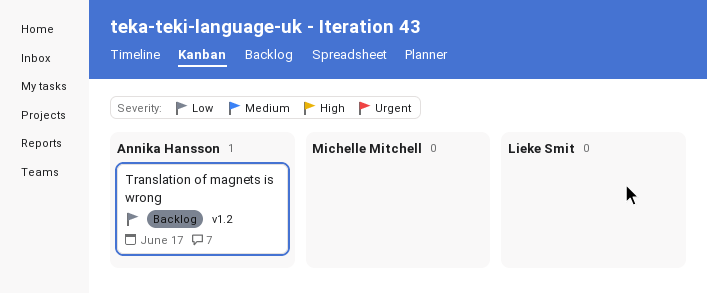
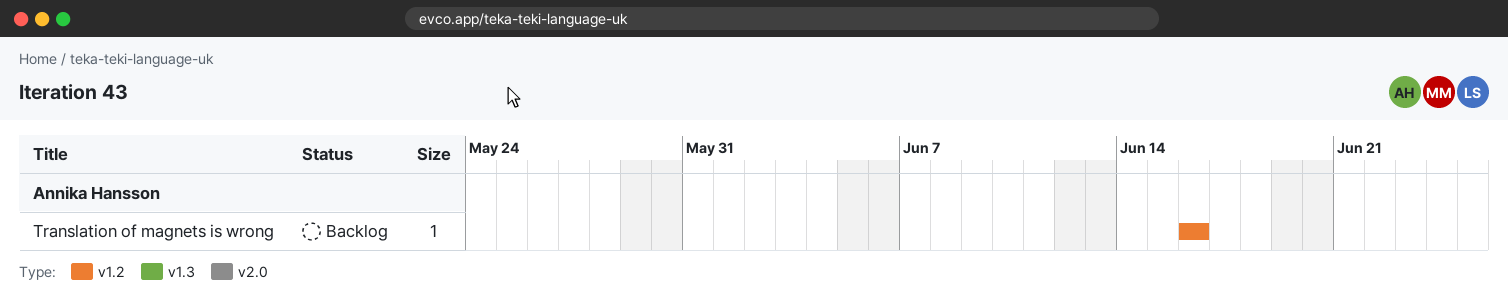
Translation of magnets is wrong, due: Jun 17 -> Jun 16

